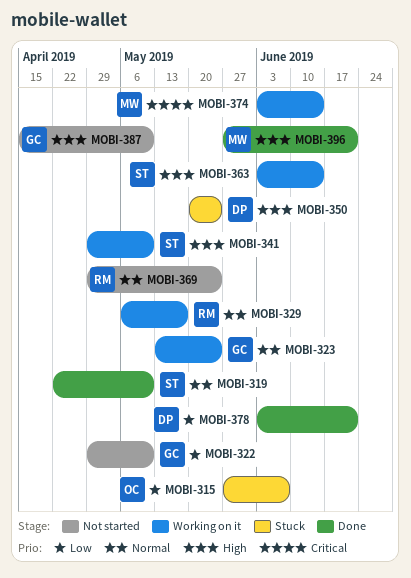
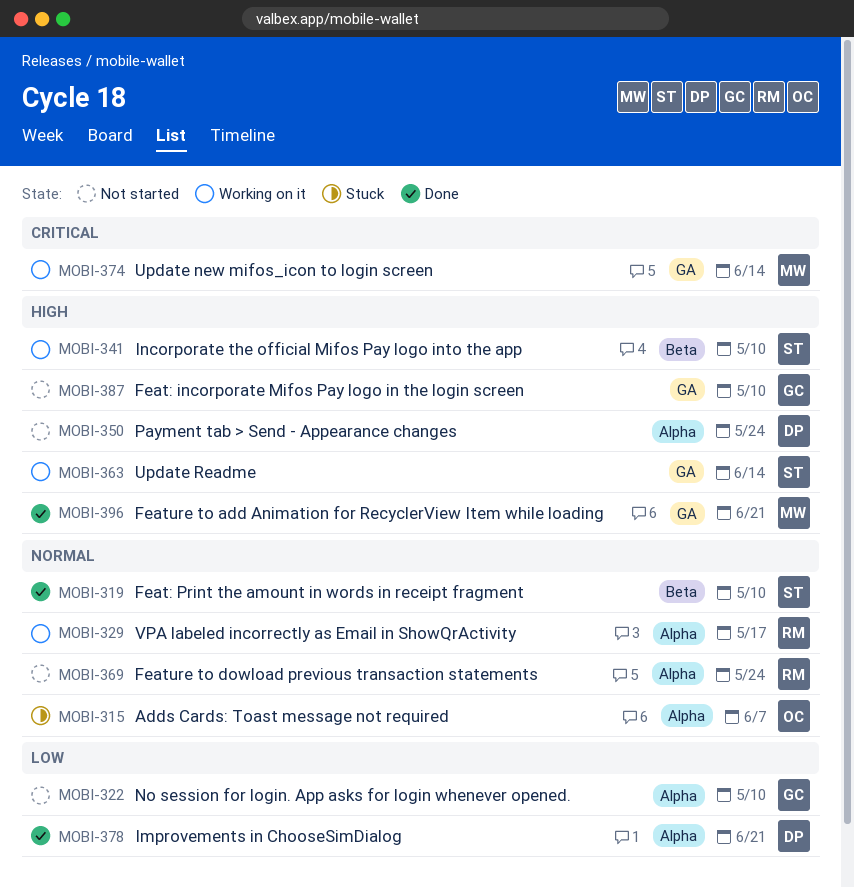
MOBI-315, priority: Low -> Normal
MOBI-323: present -> none
MOBI-350, status: Stuck -> Not started

